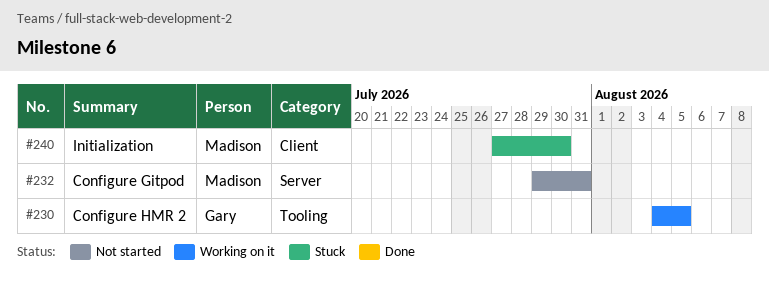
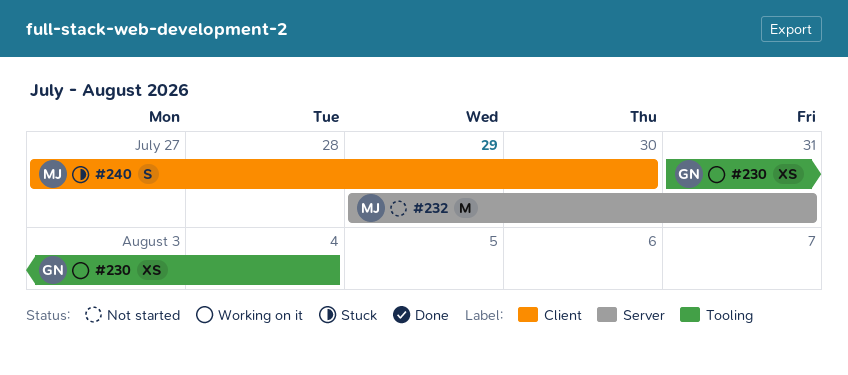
#230, start: Aug 4 -> Jul 31
#230, due: Aug 5 -> Aug 4

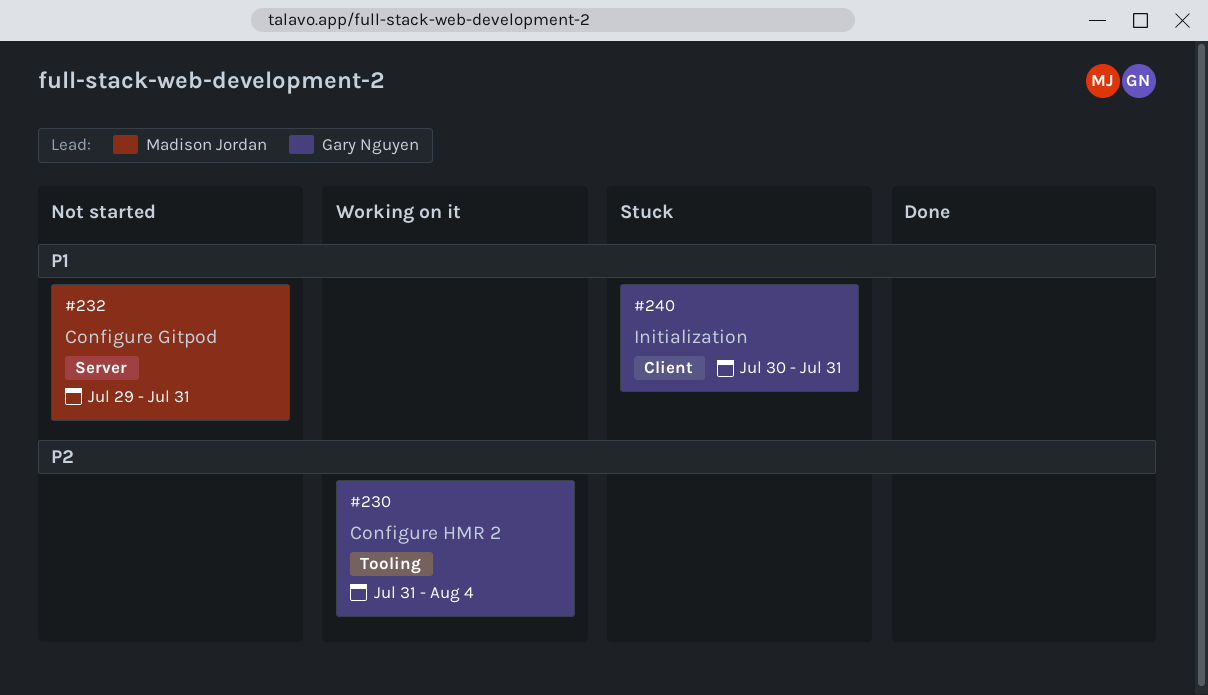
#240, owner: Madison Jordan -> Gary Nguyen
#240, start: Jul 27 -> Jul 30
#240, due: Jul 30 -> Jul 31

